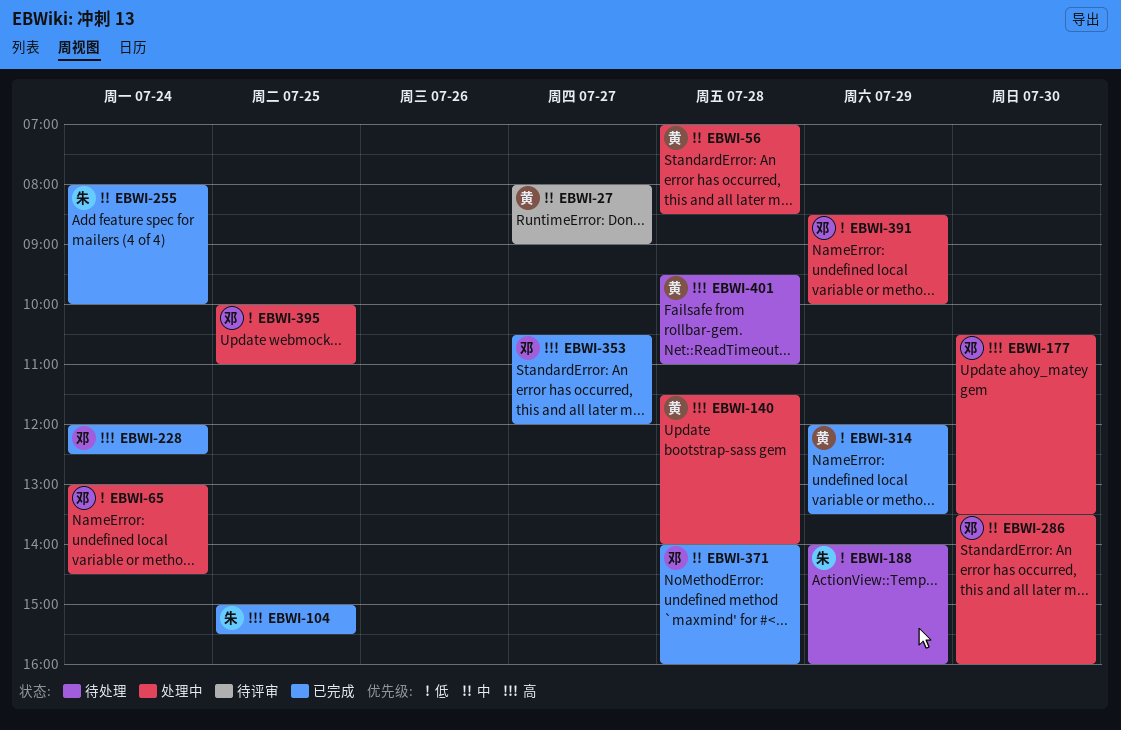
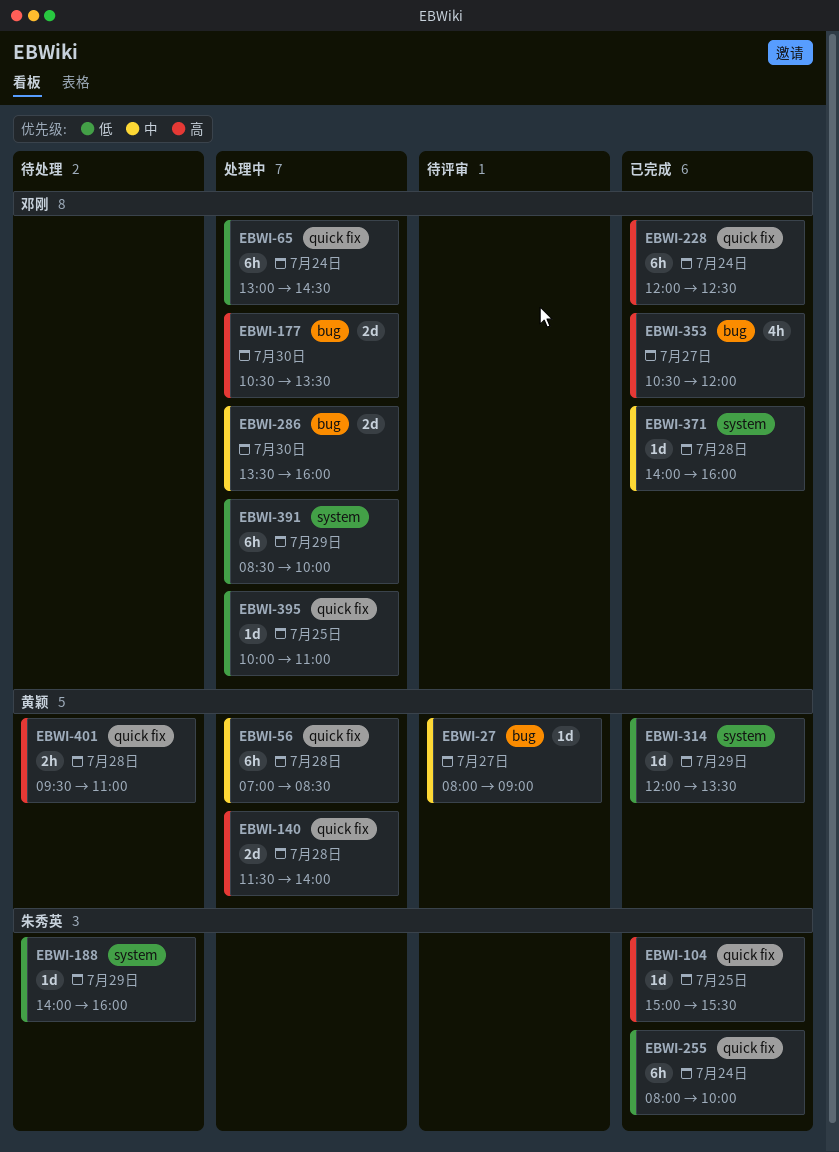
EBWI-255, priority: 中 -> 低

